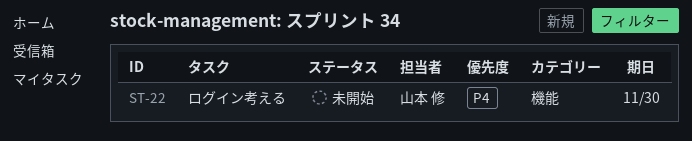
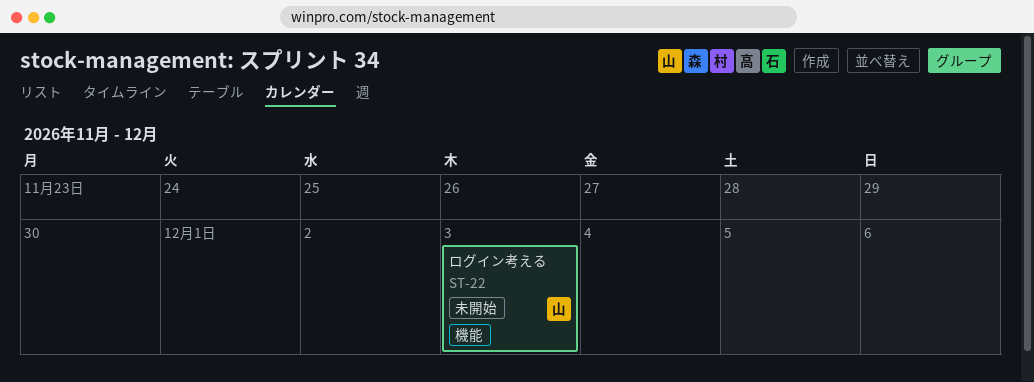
ST-22, due: Nov 30 -> Dec 3

